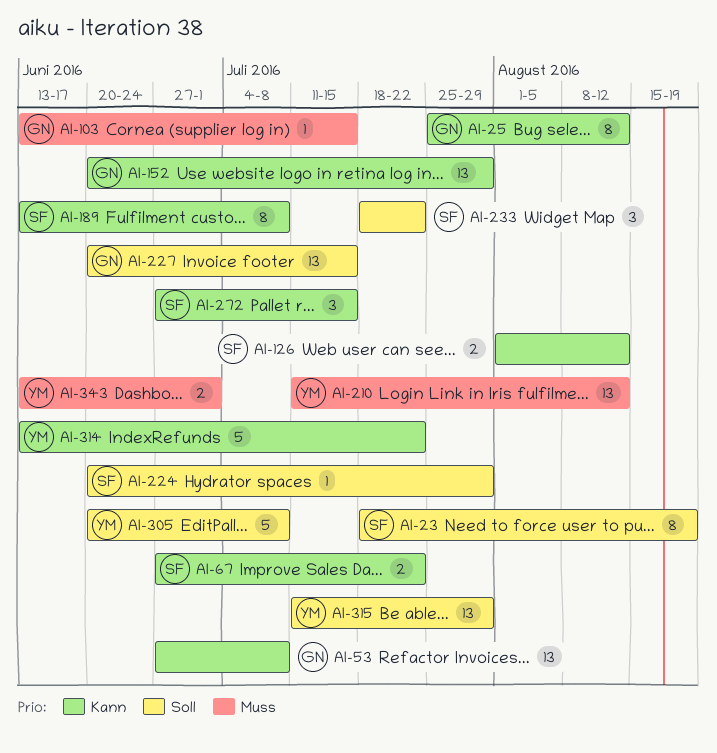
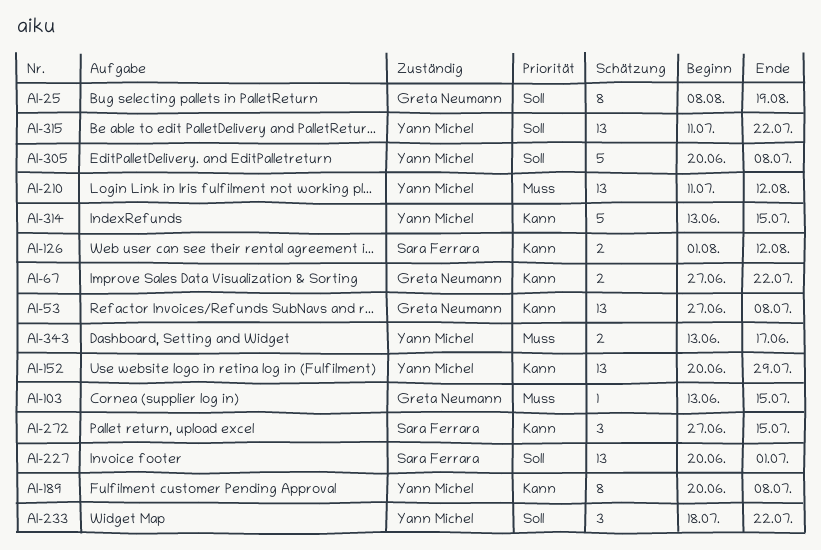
AI-23: present -> none
AI-25, priority: Kann -> Soll
AI-25, start: Jul 25 -> Aug 8
AI-25, due: Aug 12 -> Aug 19
AI-67, owner: Sara Ferrara -> Greta Neumann
AI-152, owner: Greta Neumann -> Yann Michel
AI-189, owner: Sara Ferrara -> Yann Michel
AI-189, start: Jun 13 -> Jun 20
AI-224: present -> none
AI-227, owner: Greta Neumann -> Sara Ferrara
AI-227, due: Jul 15 -> Jul 1
AI-233, owner: Sara Ferrara -> Yann Michel
AI-314, due: Jul 22 -> Jul 15
AI-315, due: Jul 29 -> Jul 22
AI-343, due: Jul 1 -> Jun 17

